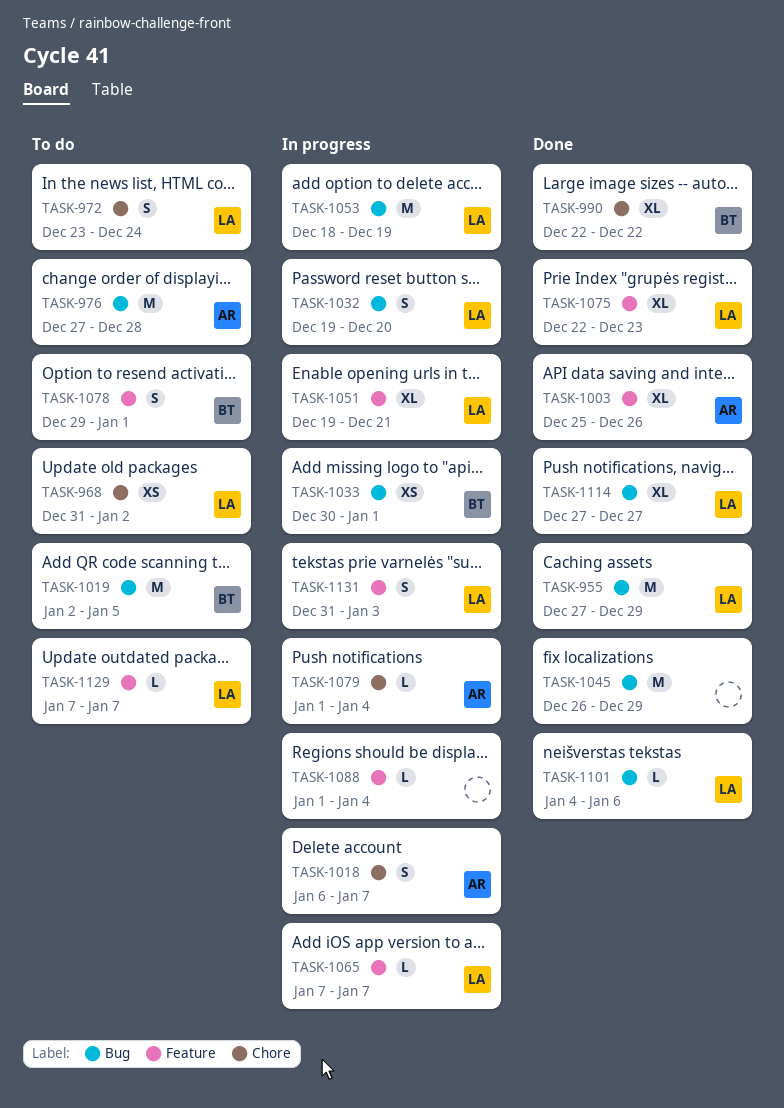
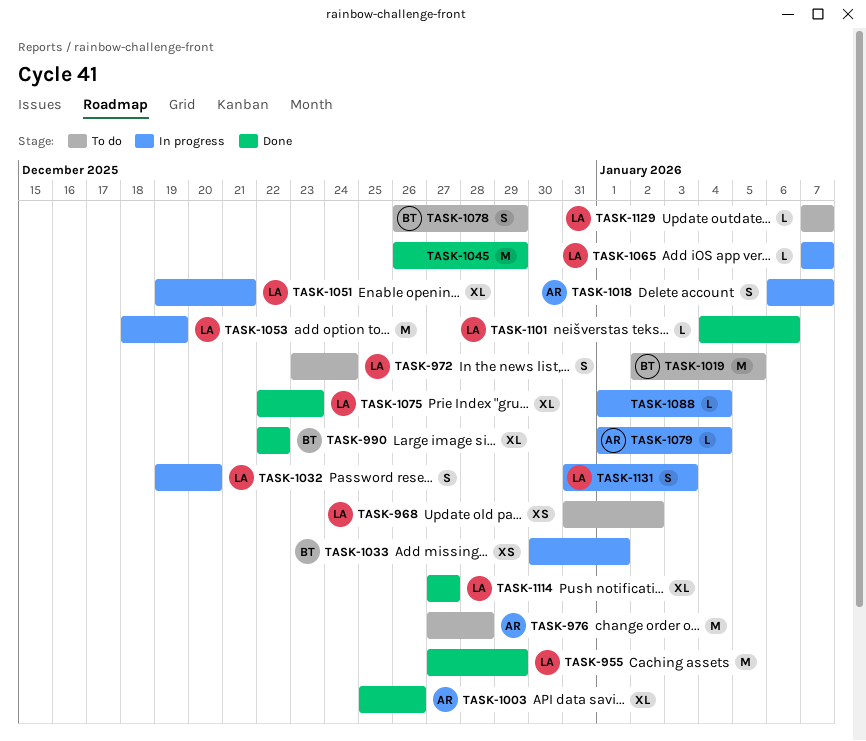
TASK-1078, start: Dec 29 -> Dec 26
TASK-1078, due: Jan 1 -> Dec 29

